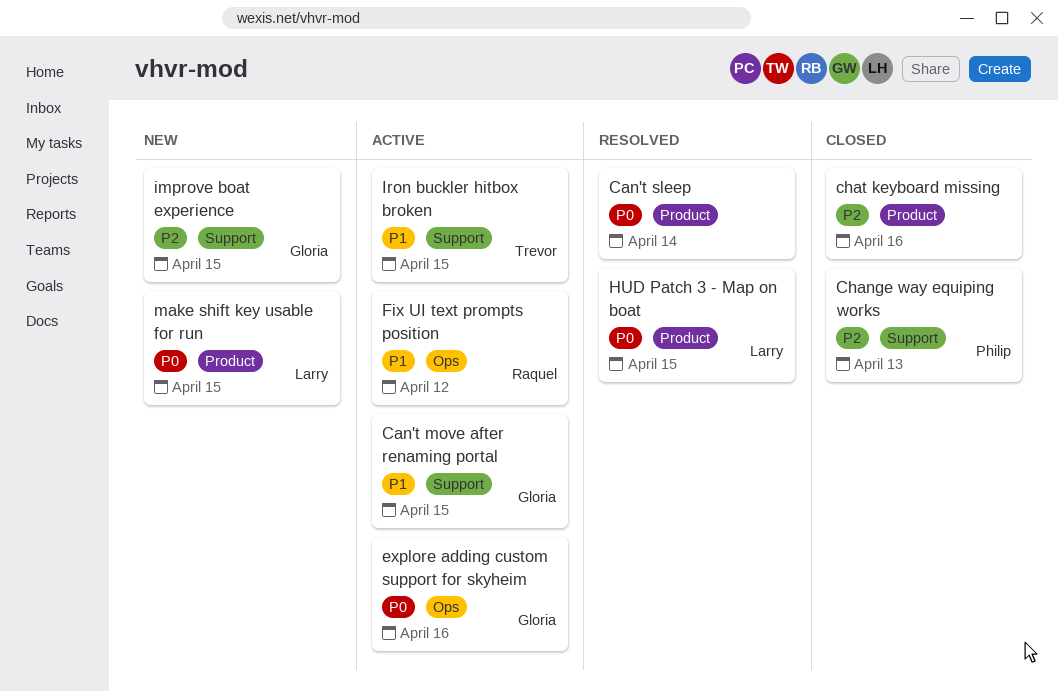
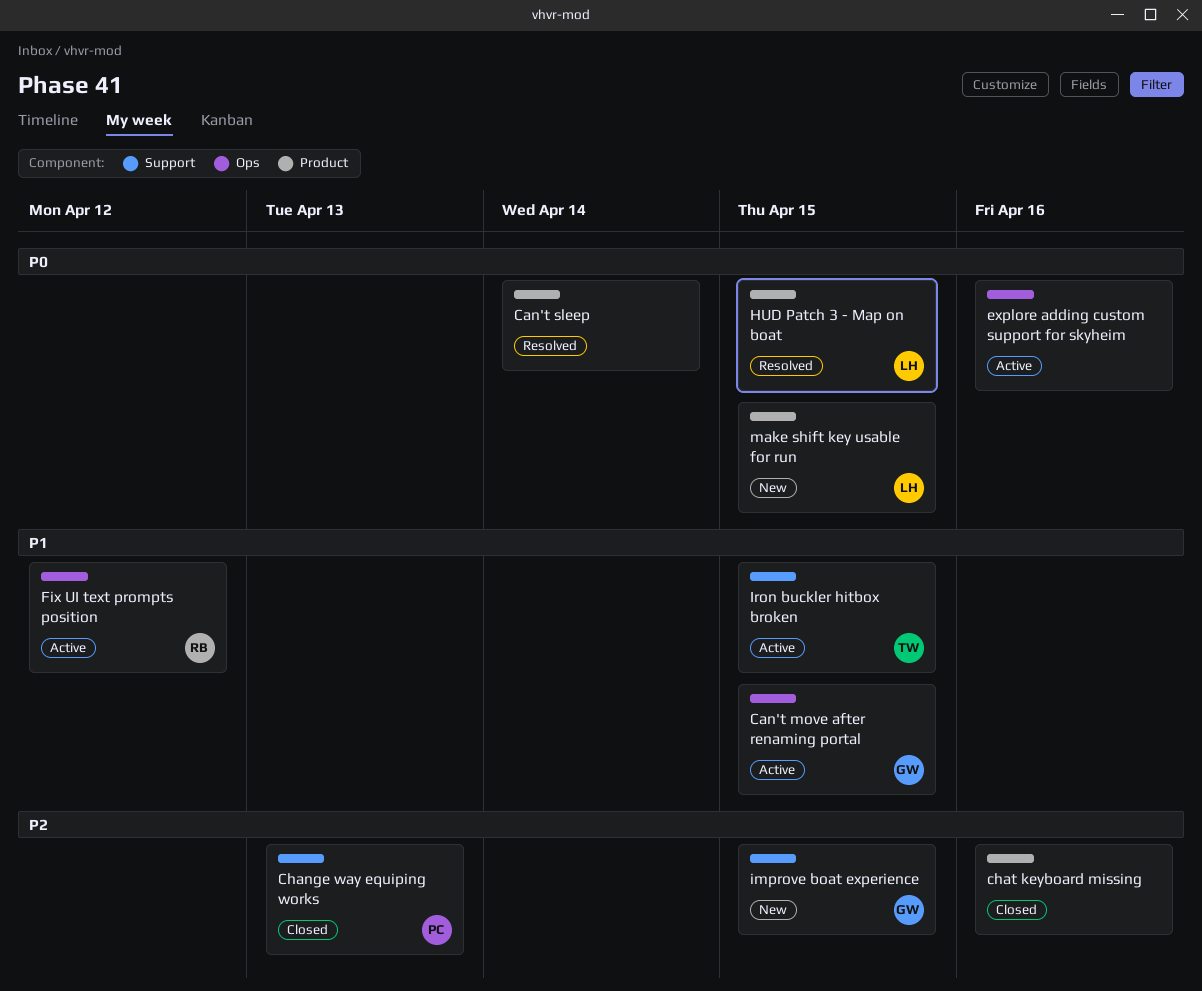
Can't move after renaming portal, label: Support -> Ops
explore adding custom support for skyheim, owner: Gloria -> none

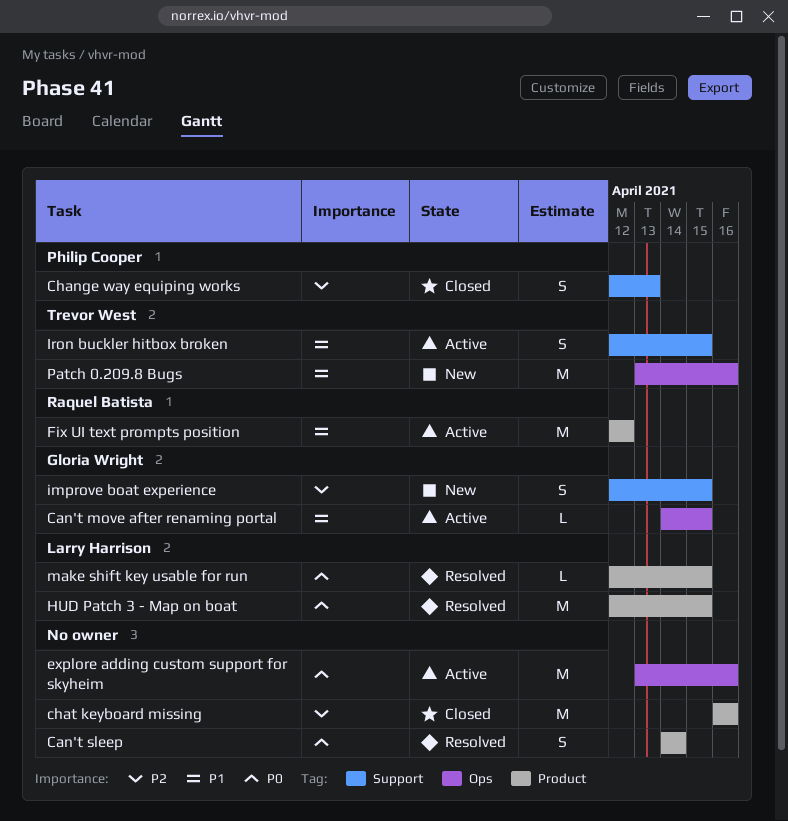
Fix UI text prompts position, label: Ops -> Product
make shift key usable for run, status: New -> Resolved
Patch 0.209.8 Bugs: none -> present

